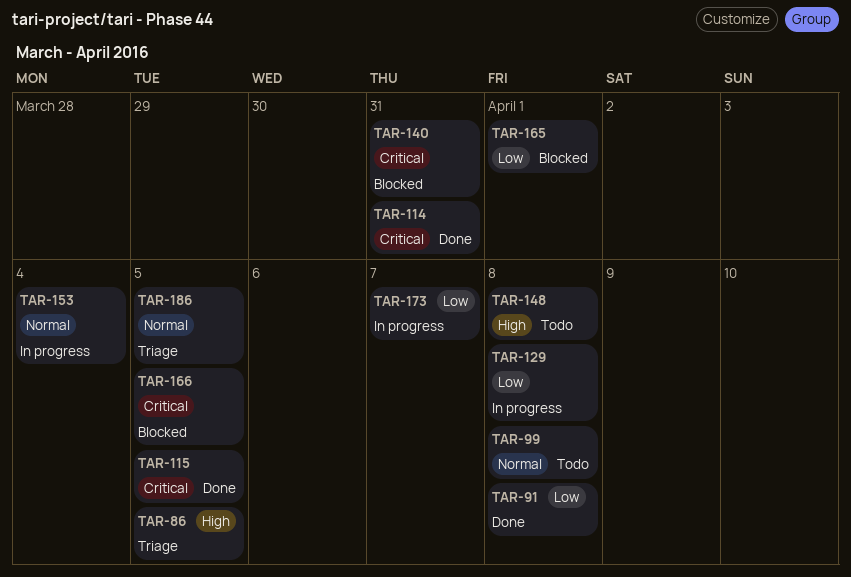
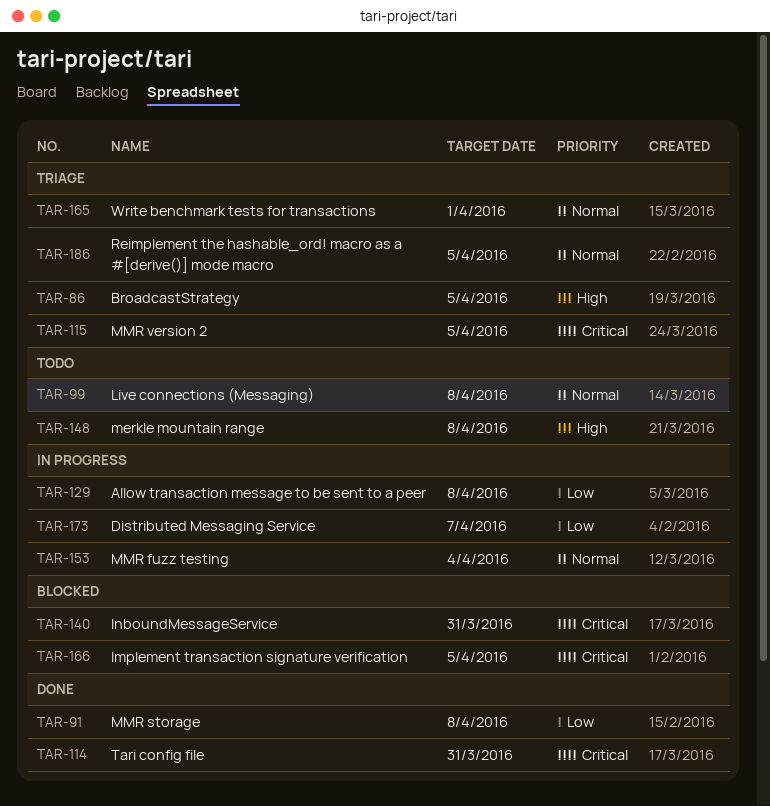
TAR-115, status: Done -> Triage
TAR-165, status: Blocked -> Triage
TAR-165, priority: Low -> Normal

